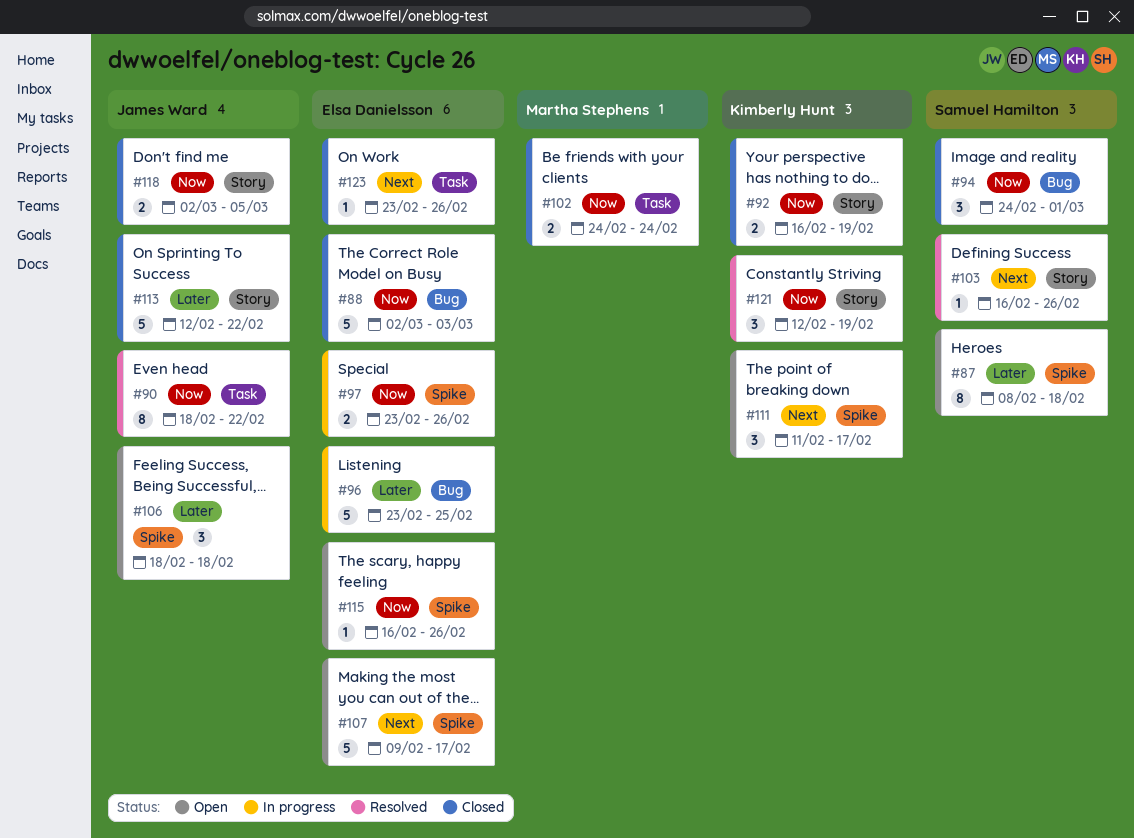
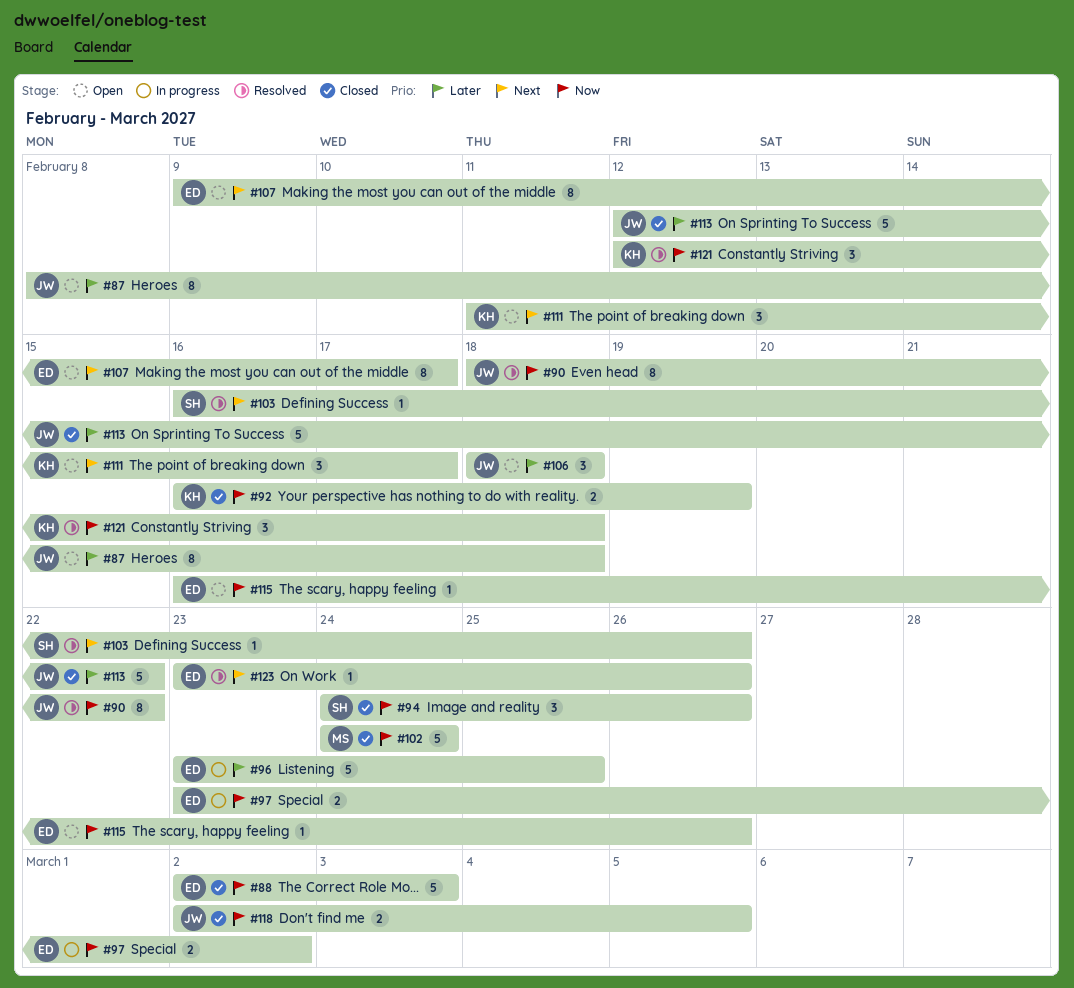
#87, owner: Samuel Hamilton -> James Ward
#94, due: Mar 1 -> Feb 26
#97, due: Feb 26 -> Mar 2
#102, estimate: 2 -> 5
#107, estimate: 5 -> 8
#121, due: Feb 19 -> Feb 18
#123, status: Closed -> Resolved

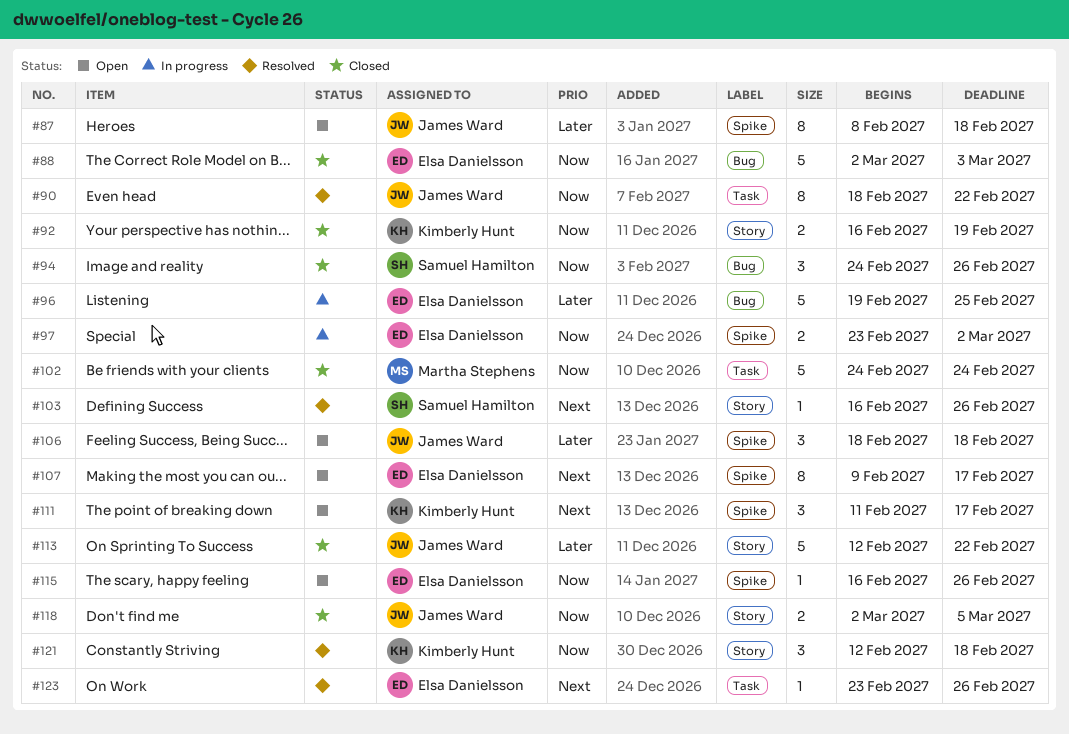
#96, start: Feb 23 -> Feb 19

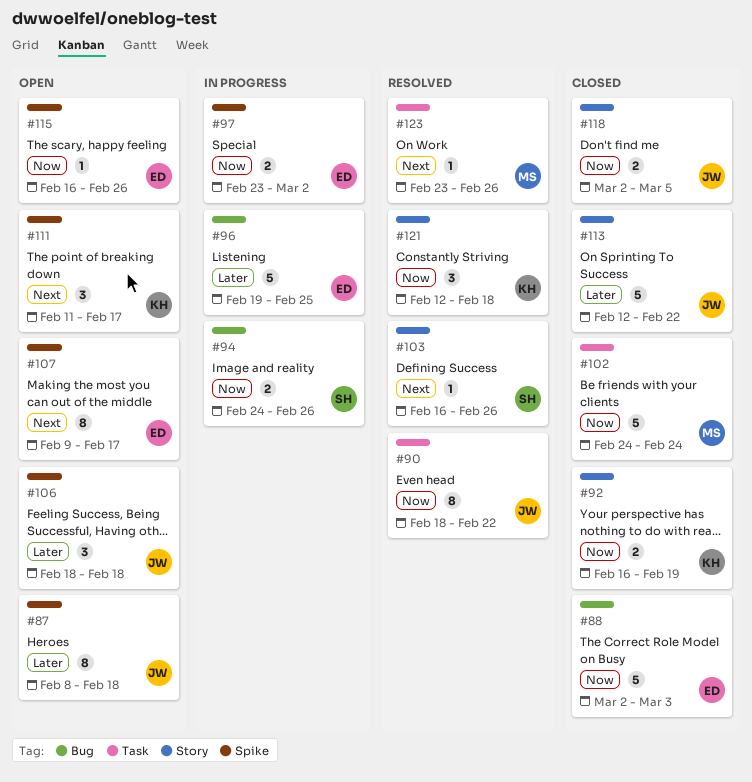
#94, status: Closed -> In progress
#94, estimate: 3 -> 2
#123, owner: Elsa Danielsson -> Martha Stephens

